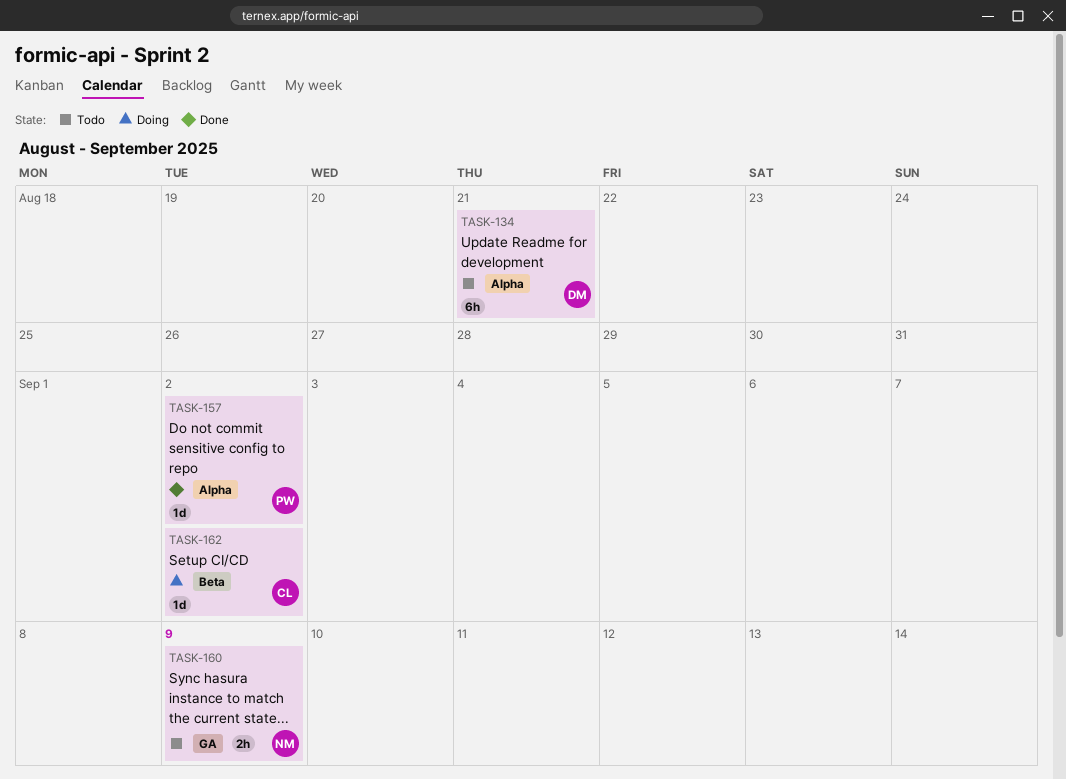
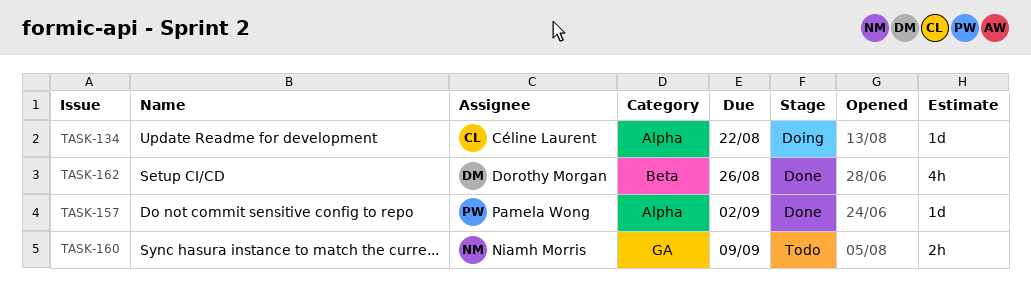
TASK-134, status: Todo -> Doing
TASK-134, owner: Dorothy Morgan -> Céline Laurent
TASK-134, estimate: 6h -> 1d
TASK-134, due: Aug 21 -> Aug 22
TASK-162, status: Doing -> Done
TASK-162, owner: Céline Laurent -> Dorothy Morgan
TASK-162, estimate: 1d -> 4h
TASK-162, due: Sep 2 -> Aug 26

